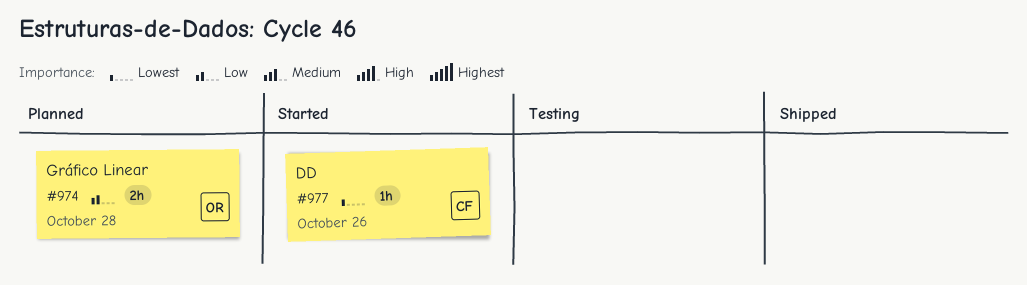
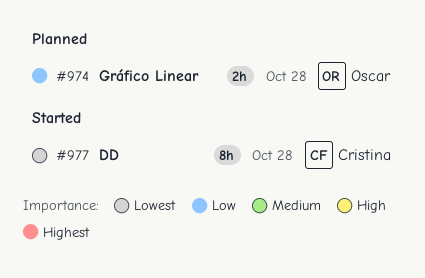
#977, estimate: 1h -> 8h
#977, due: Oct 26 -> Oct 28

